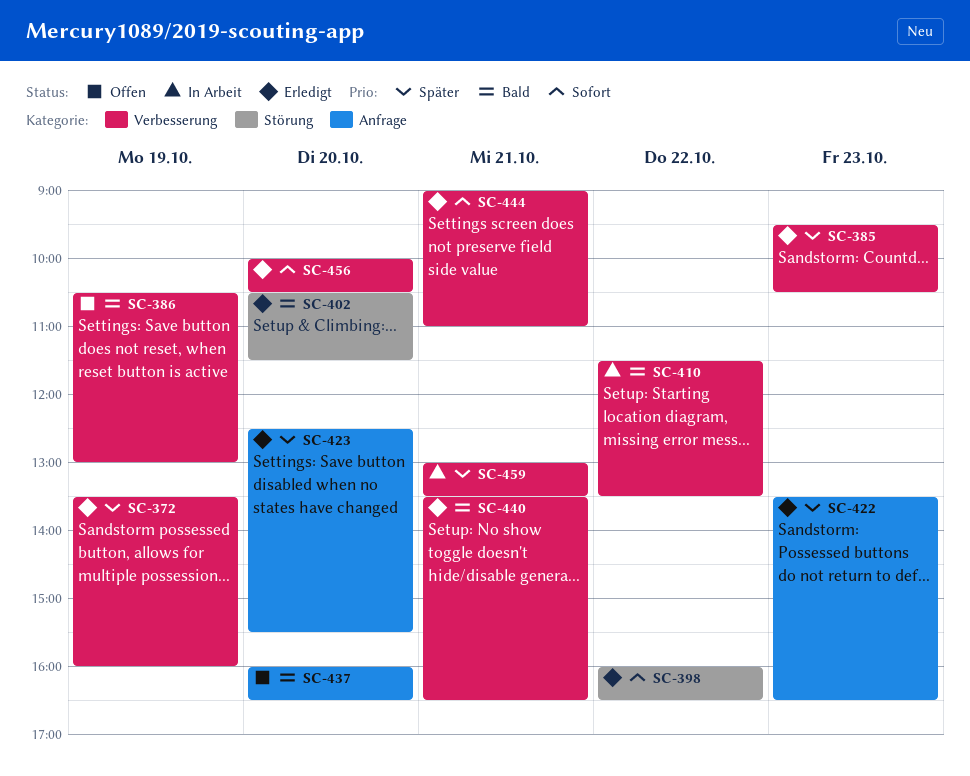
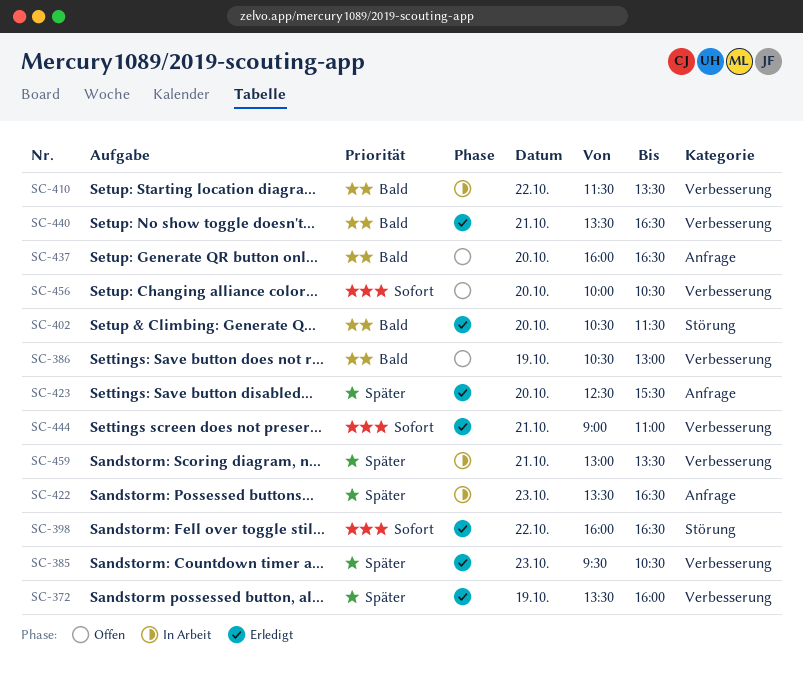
SC-422, status: Erledigt -> In Arbeit
SC-456, status: Erledigt -> Offen

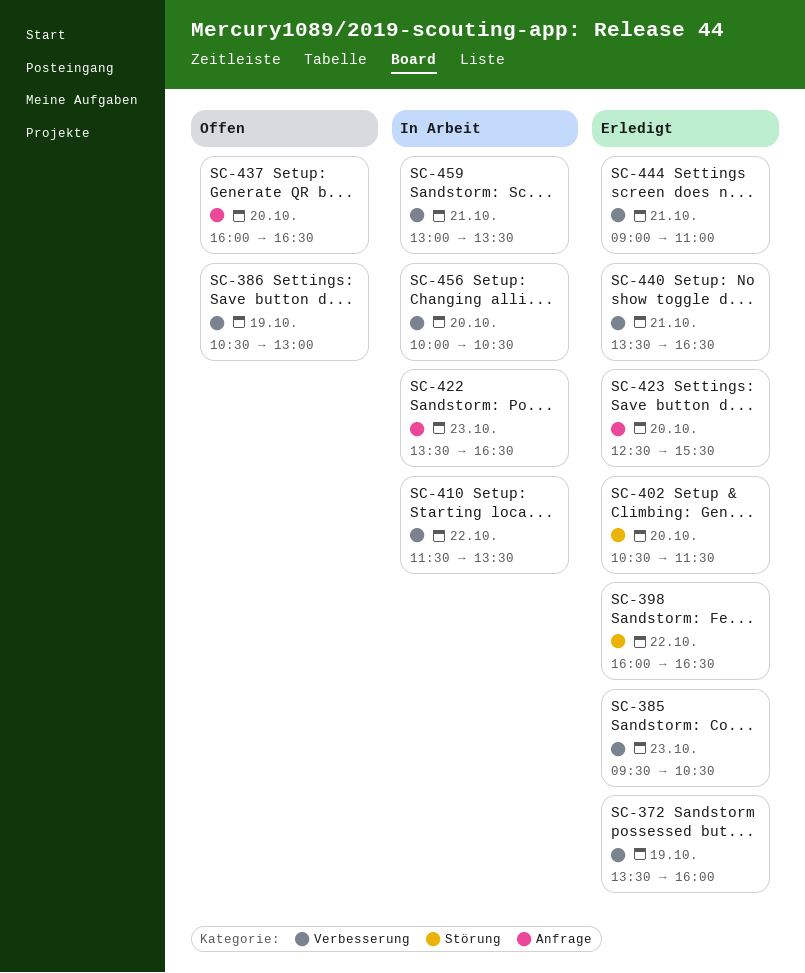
SC-456, status: Offen -> In Arbeit

